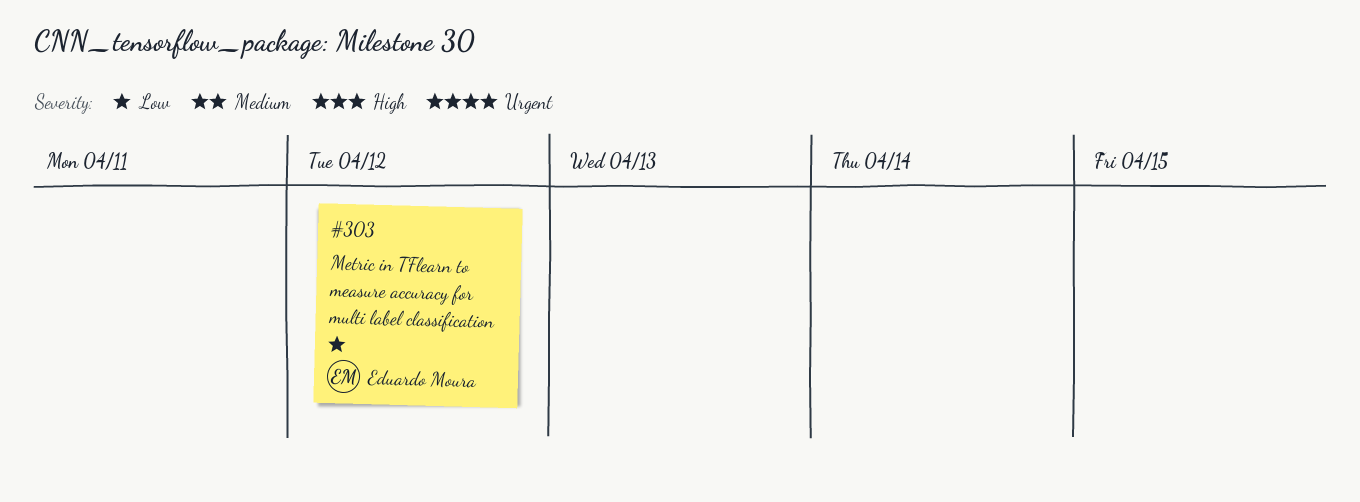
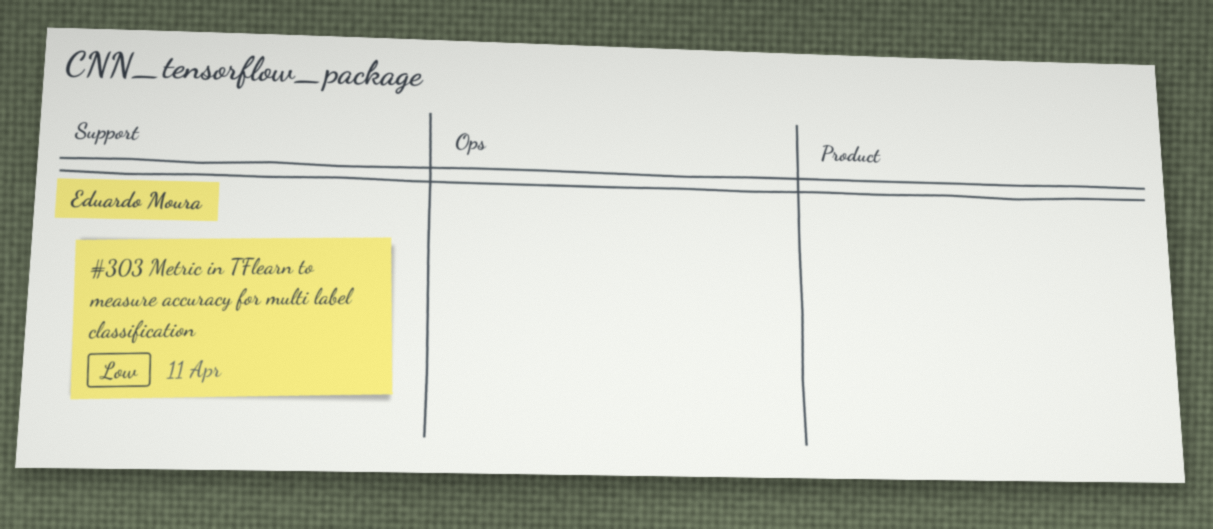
#303, due: Apr 12 -> Apr 11

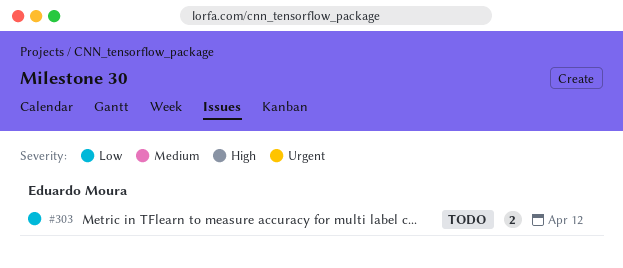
#303, due: Apr 11 -> Apr 12

